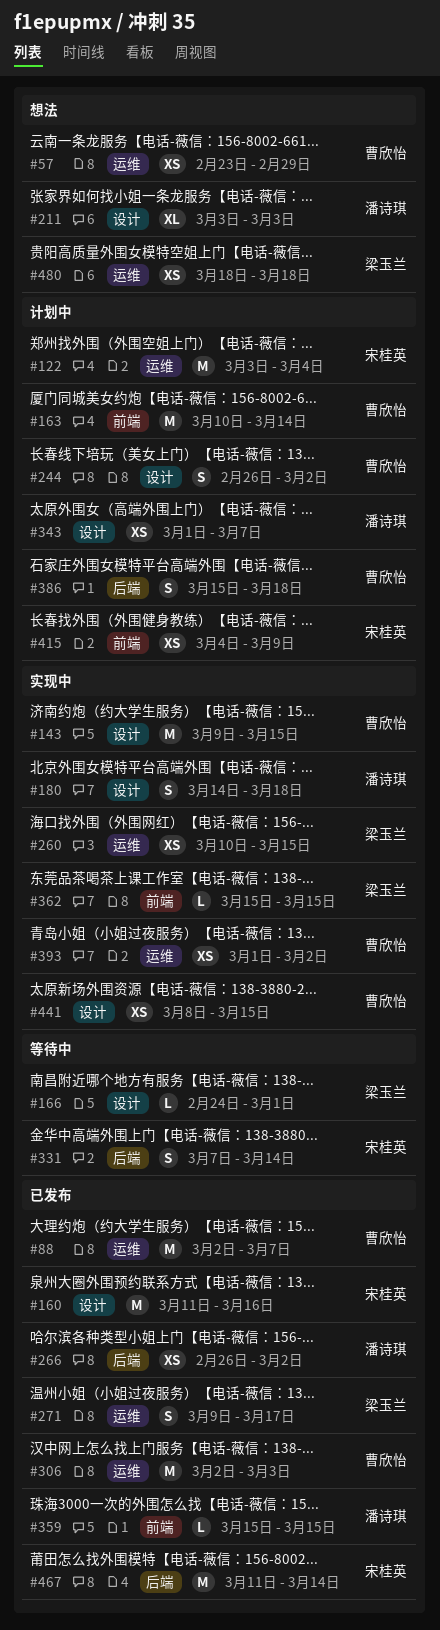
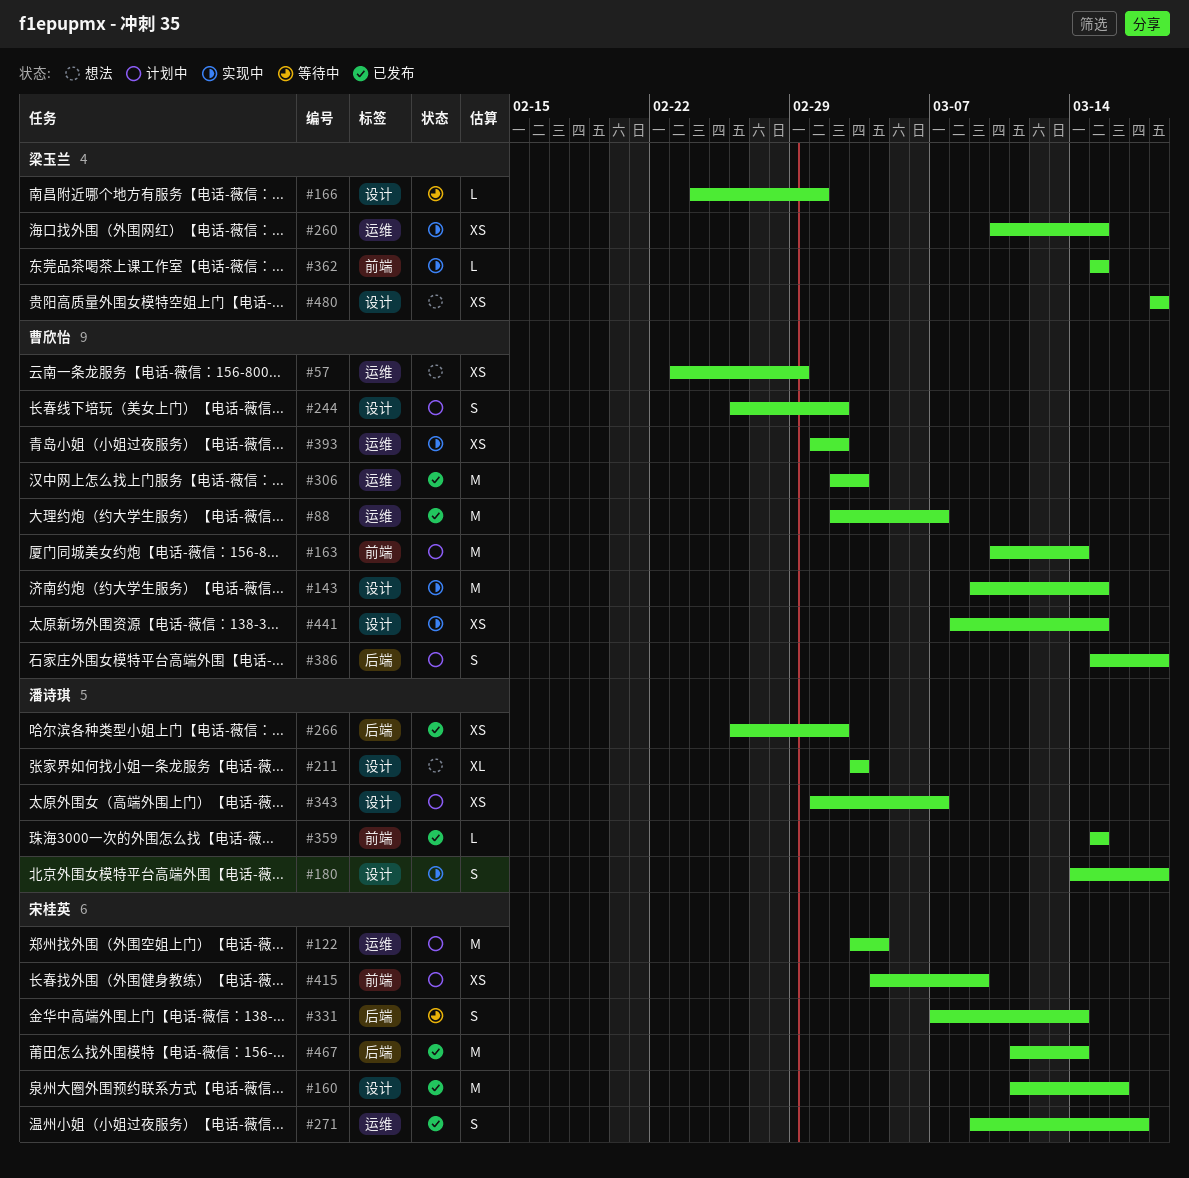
#271, owner: 梁玉兰 -> 宋桂英
#480, label: 运维 -> 设计

